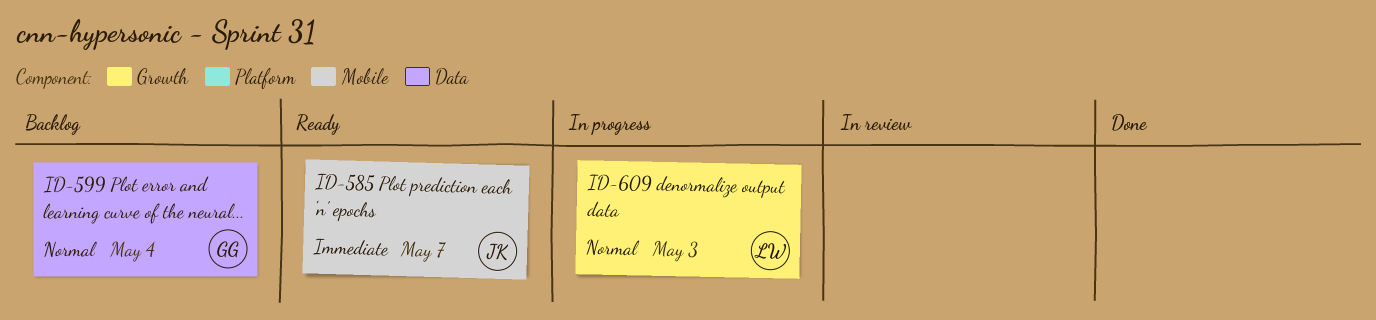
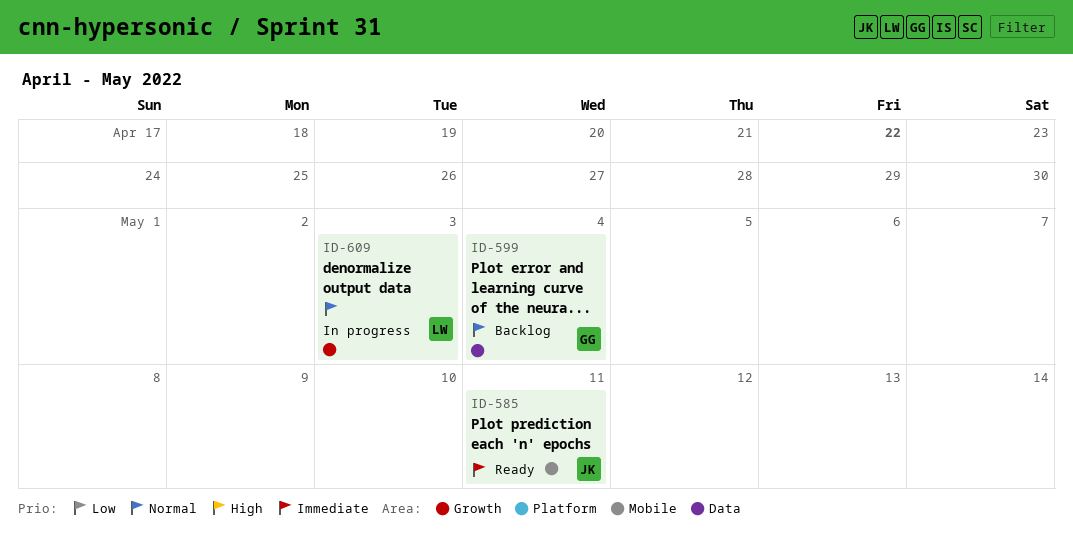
ID-585, due: May 7 -> May 11

